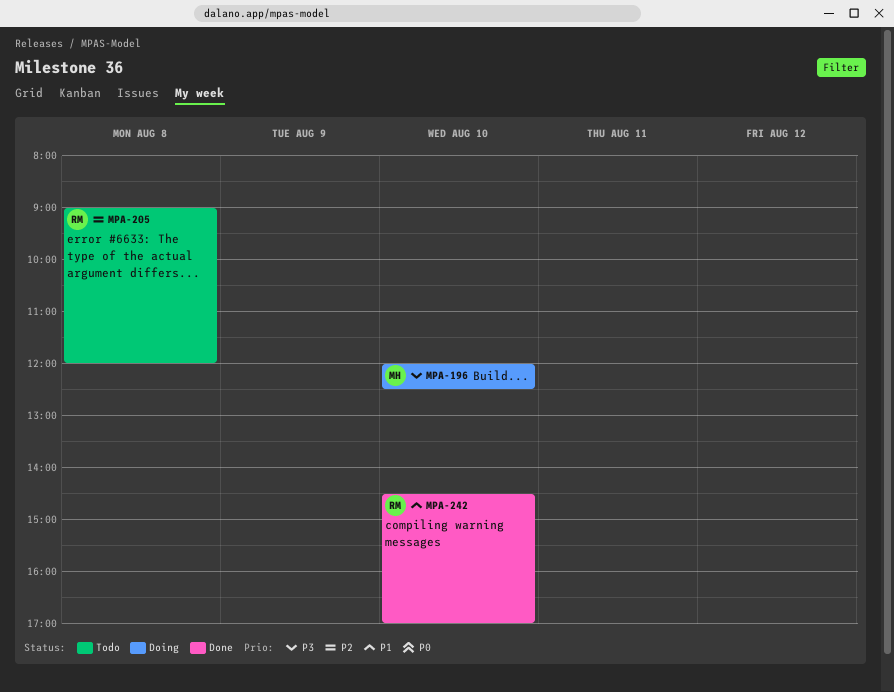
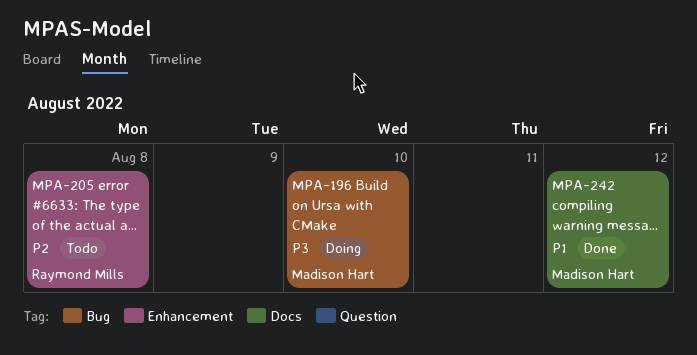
MPA-242, owner: Raymond Mills -> Madison Hart
MPA-242, day: Aug 10 -> Aug 12

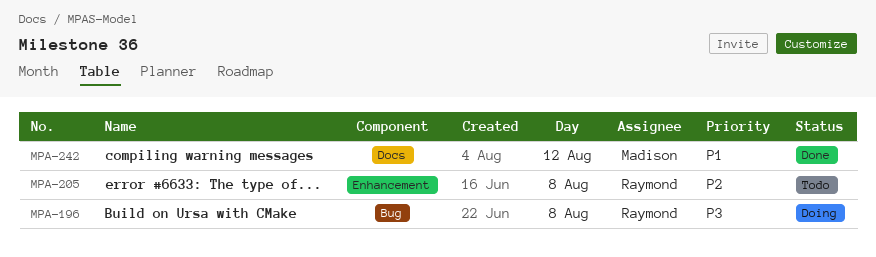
MPA-196, owner: Madison Hart -> Raymond Mills
MPA-196, day: Aug 10 -> Aug 8

